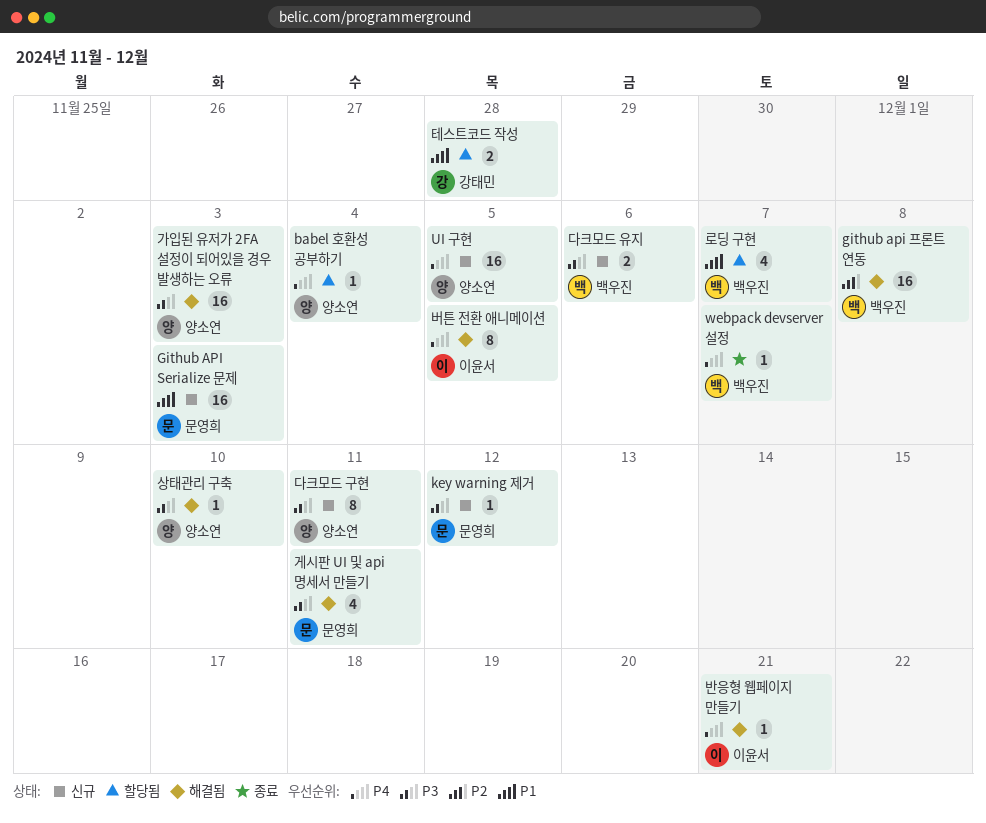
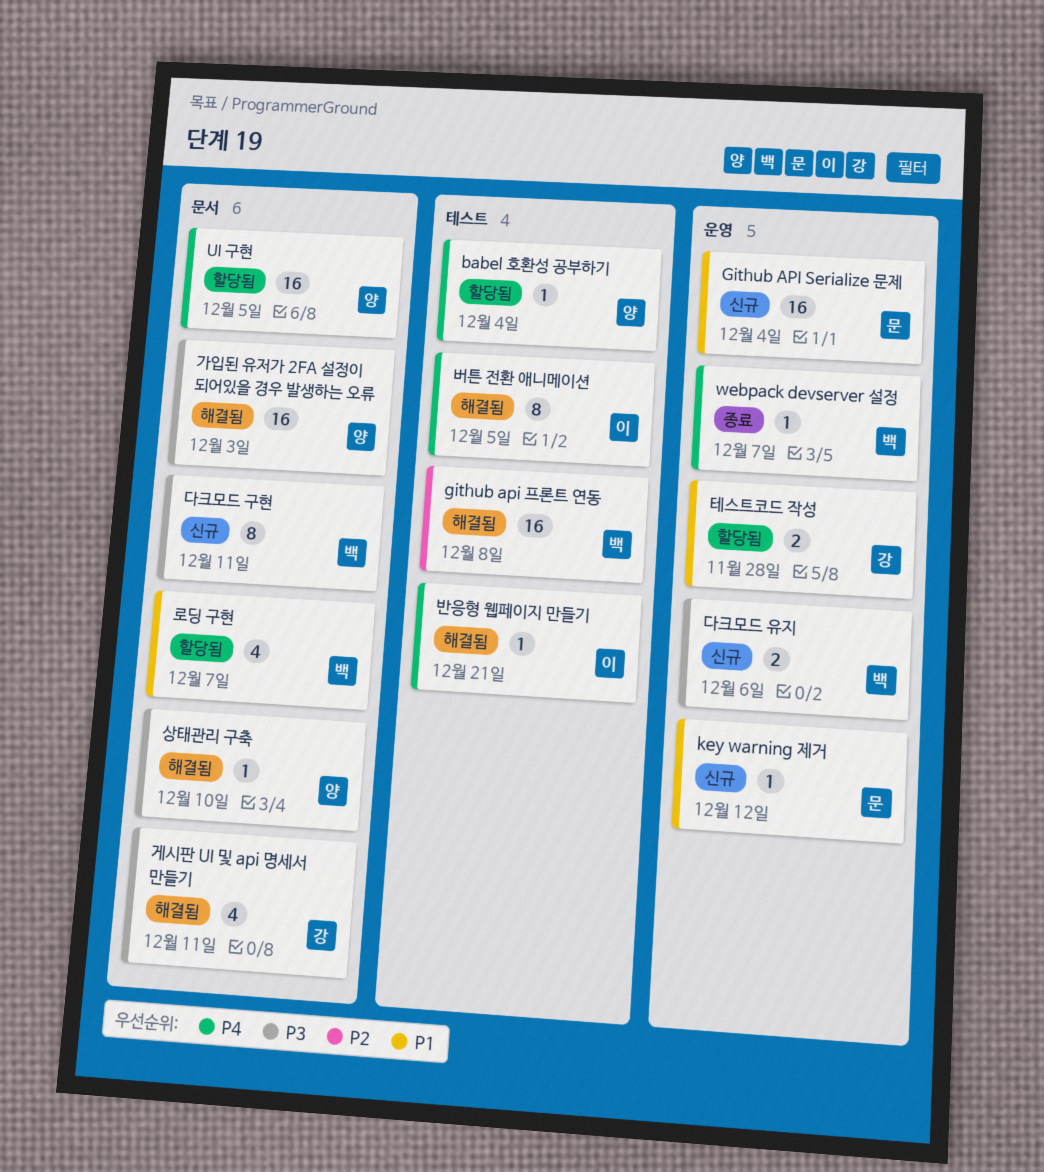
Github API Serialize 문제, due: Dec 3 -> Dec 4
key warning 제거, priority: P3 -> P1
UI 구현, status: 신규 -> 할당됨
게시판 UI 및 api 명세서 만들기, owner: 문영희 -> 강태민
다크모드 구현, owner: 양소연 -> 백우진

